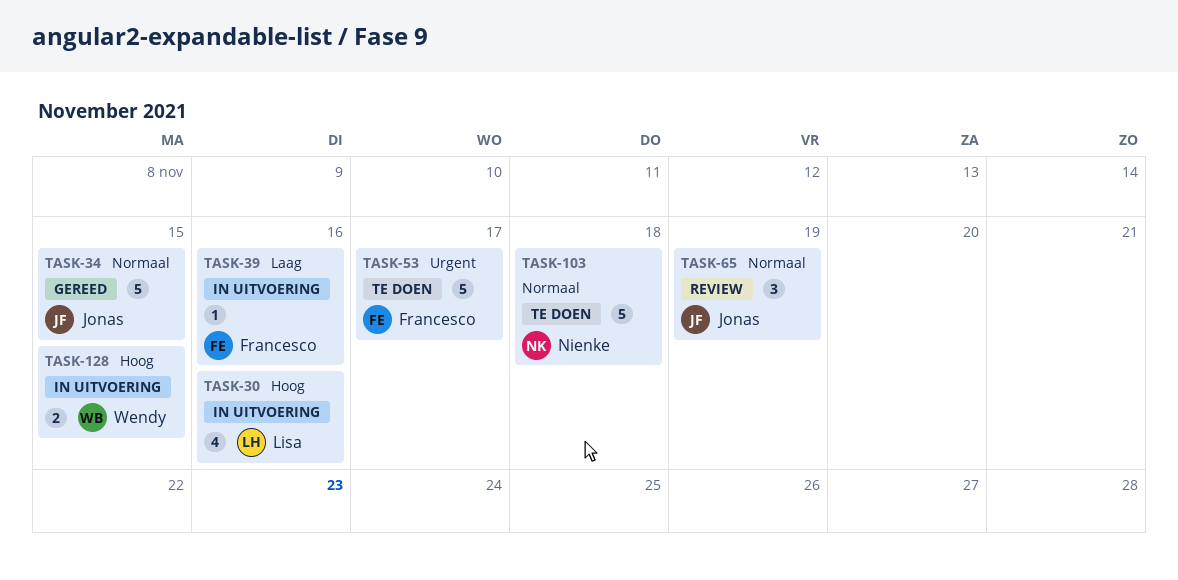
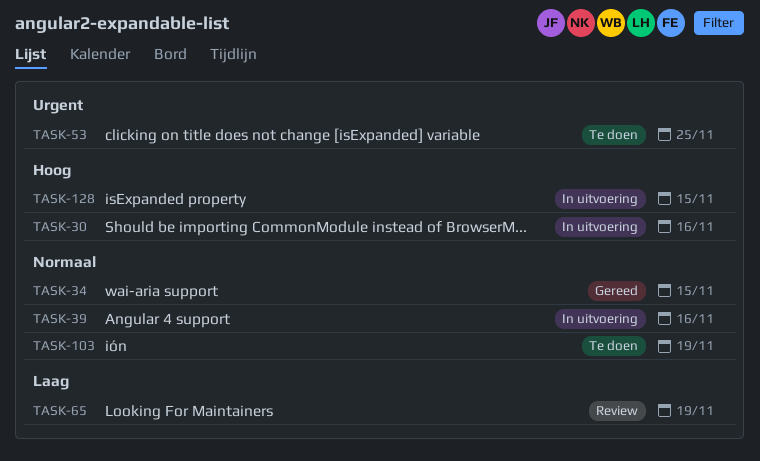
TASK-39, priority: Laag -> Normaal
TASK-53, due: Nov 17 -> Nov 25
TASK-65, priority: Normaal -> Laag
TASK-103, due: Nov 18 -> Nov 19

